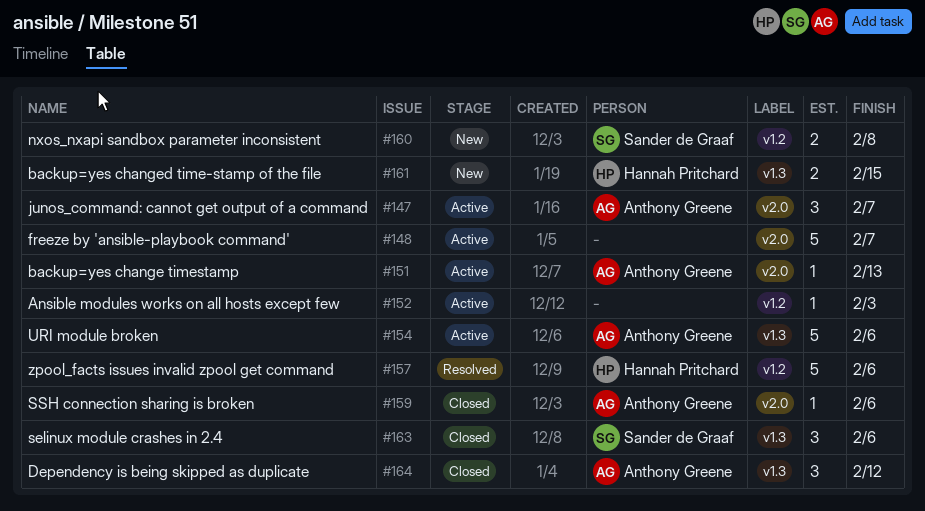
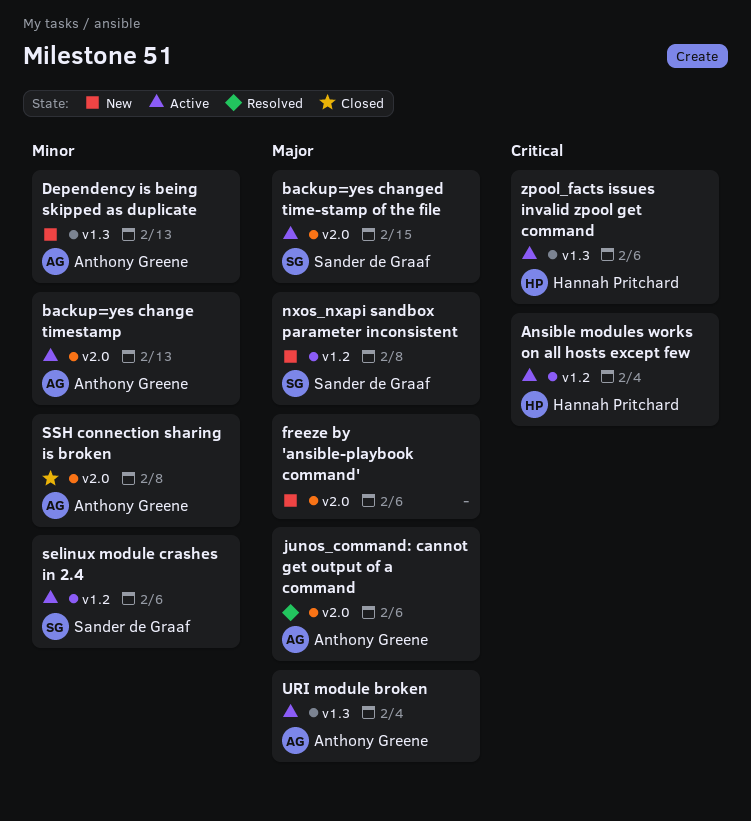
Ansible modules works on all hosts except few, owner: none -> Hannah Pritchard
Ansible modules works on all hosts except few, due: Feb 3 -> Feb 4
backup=yes changed time-stamp of the file, status: New -> Active
backup=yes changed time-stamp of the file, owner: Hannah Pritchard -> Sander de Graaf
backup=yes changed time-stamp of the file, label: v1.3 -> v2.0
Dependency is being skipped as duplicate, status: Closed -> New
Dependency is being skipped as duplicate, due: Feb 12 -> Feb 13
freeze by 'ansible-playbook command', status: Active -> New
freeze by 'ansible-playbook command', due: Feb 7 -> Feb 6
junos_command: cannot get output of a command, status: Active -> Resolved
junos_command: cannot get output of a command, due: Feb 7 -> Feb 6
selinux module crashes in 2.4, status: Closed -> Active
selinux module crashes in 2.4, label: v1.3 -> v1.2
SSH connection sharing is broken, due: Feb 6 -> Feb 8
URI module broken, due: Feb 6 -> Feb 4
zpool_facts issues invalid zpool get command, status: Resolved -> Active
zpool_facts issues invalid zpool get command, label: v1.2 -> v1.3

